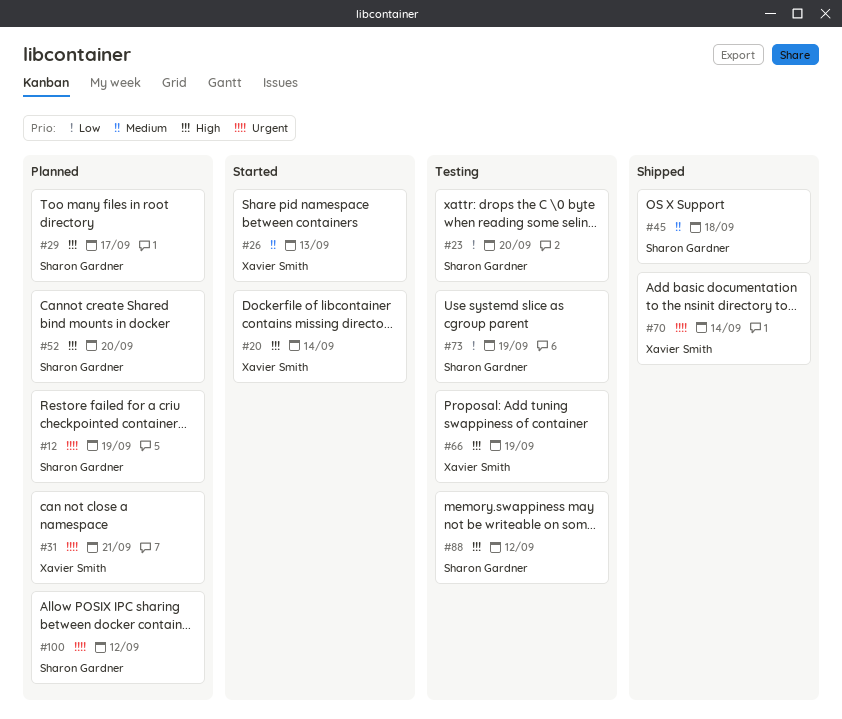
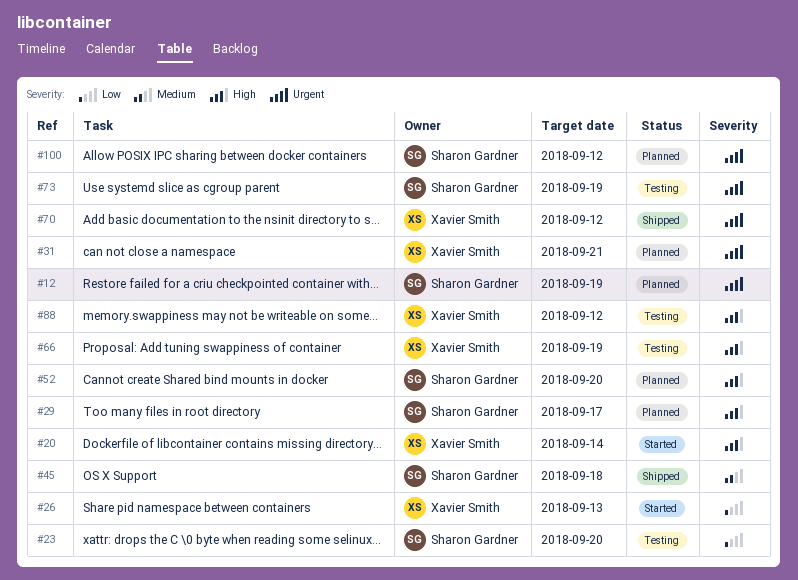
#26, priority: Medium -> Low
#70, due: Sep 14 -> Sep 12
#73, priority: Low -> Urgent
#88, owner: Sharon Gardner -> Xavier Smith

